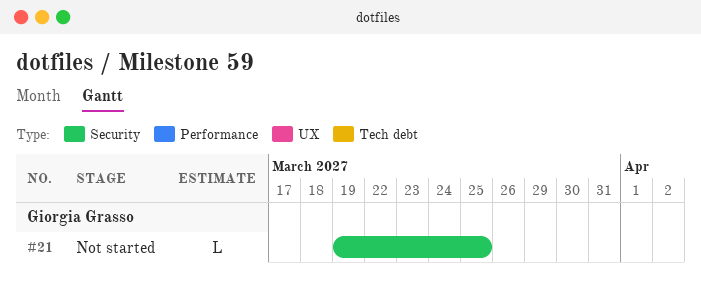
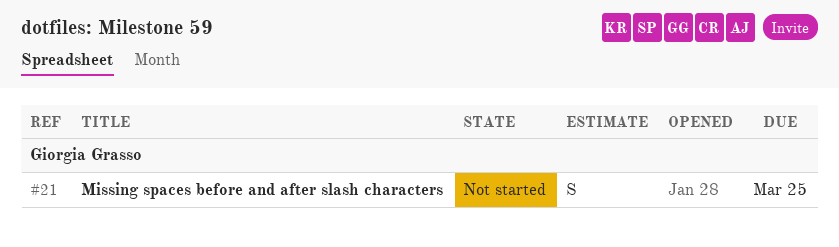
#21, estimate: L -> S

